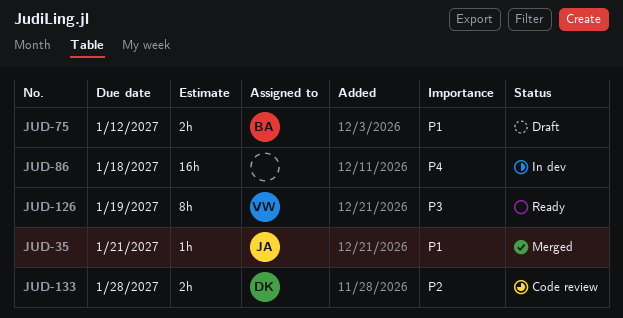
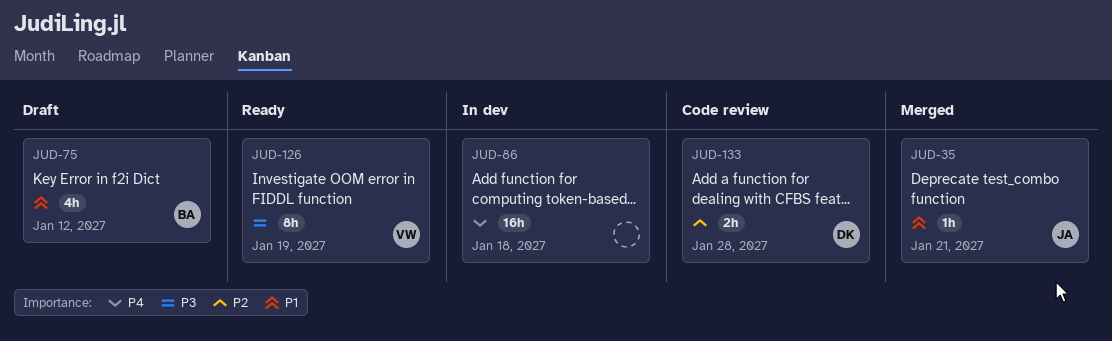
JUD-75, estimate: 2h -> 4h

